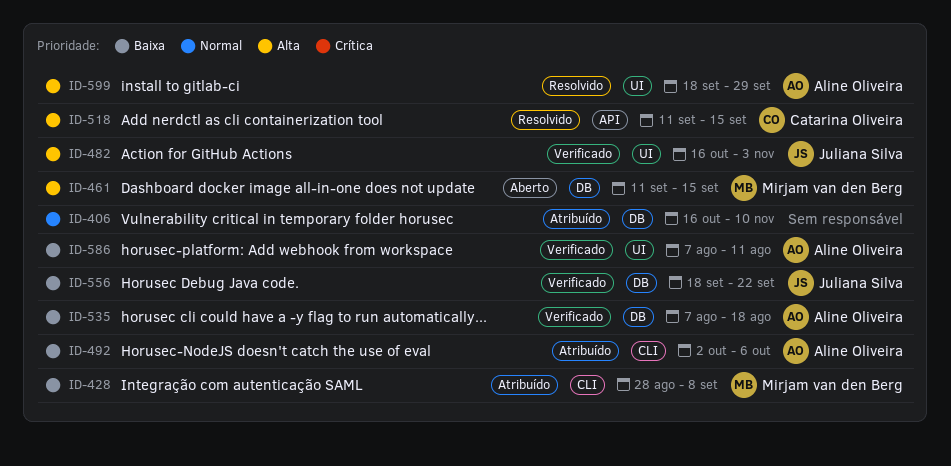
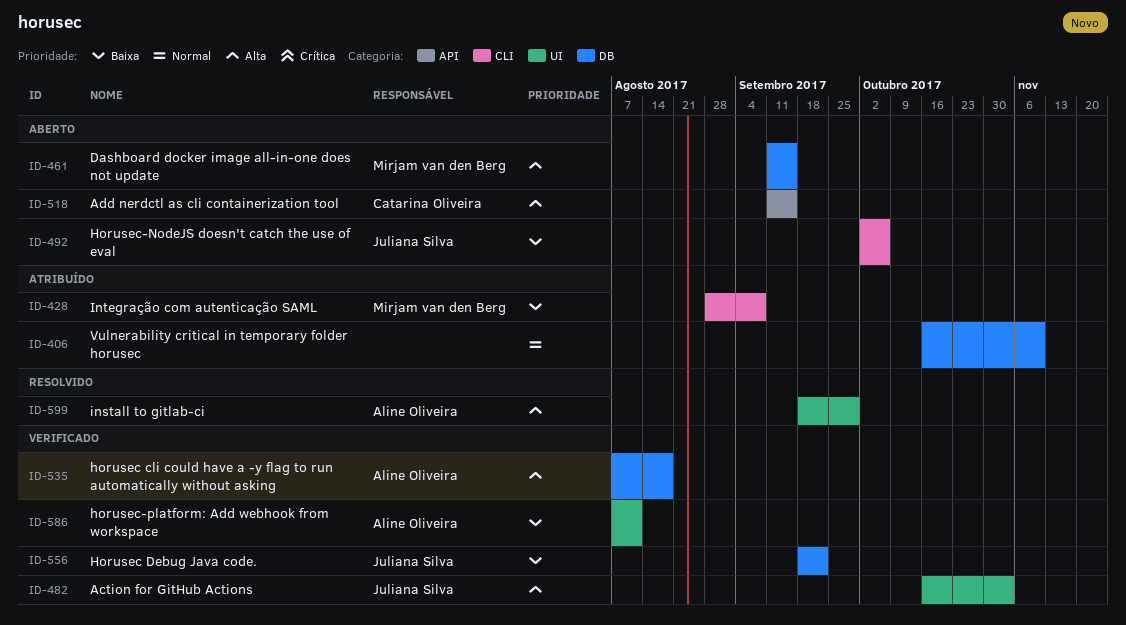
ID-492, status: Atribuído -> Aberto
ID-492, owner: Aline Oliveira -> Juliana Silva
ID-518, status: Resolvido -> Aberto
ID-535, priority: Baixa -> Alta

